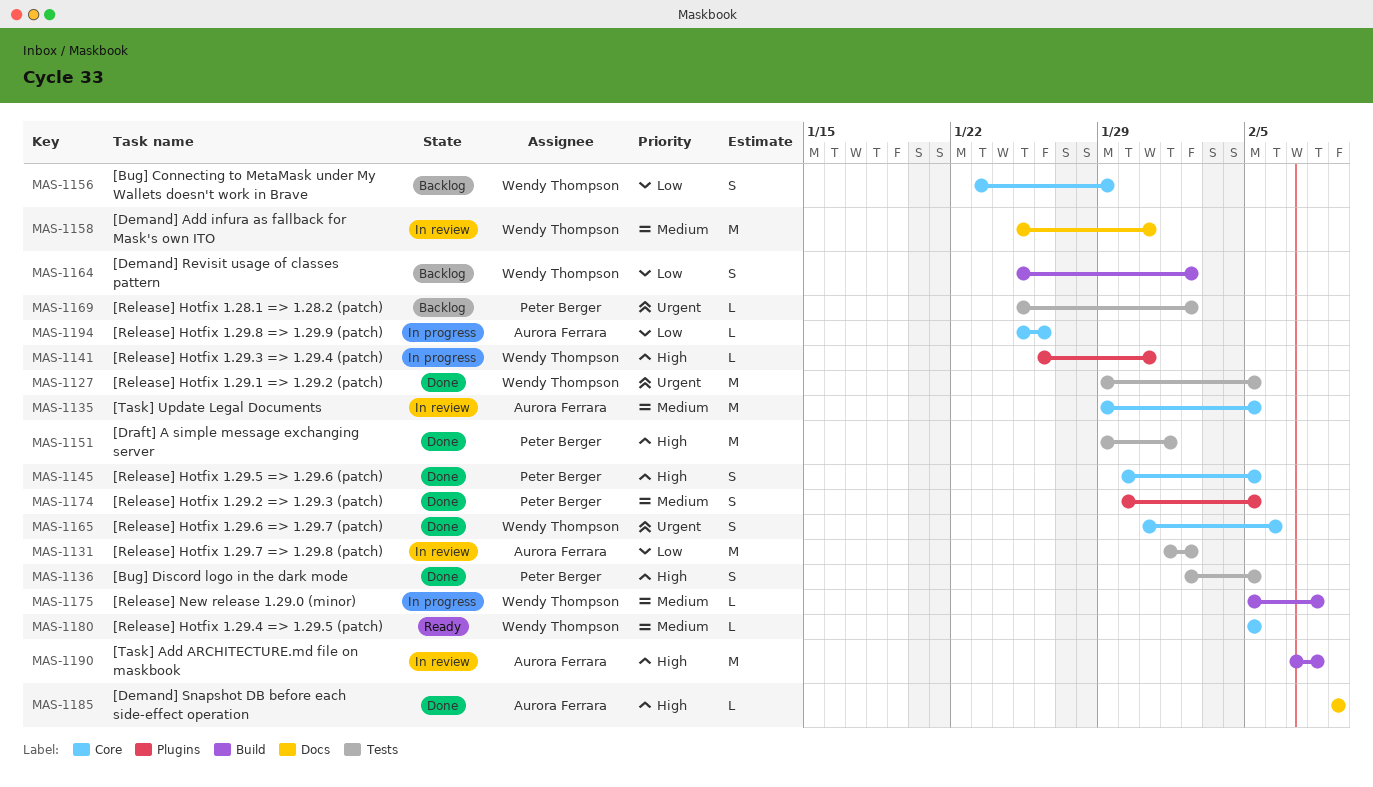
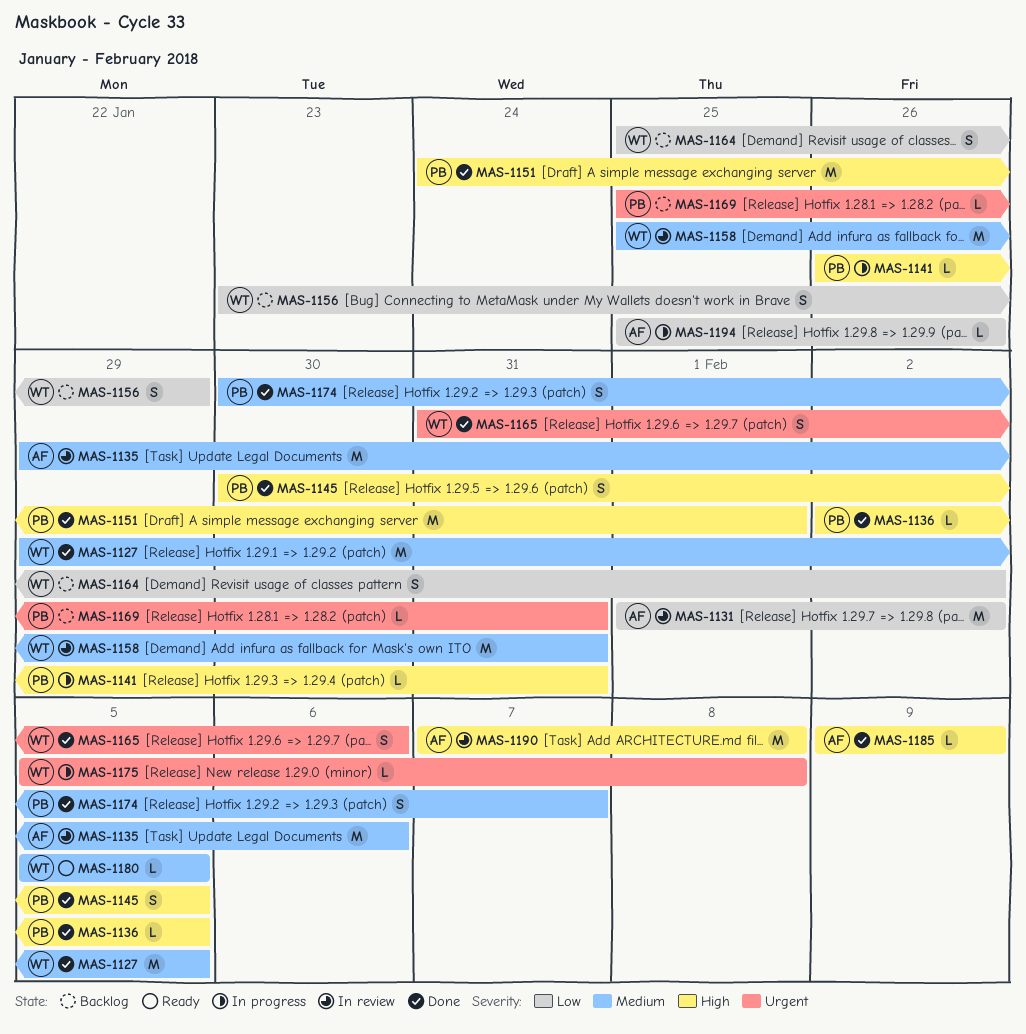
MAS-1127, priority: Urgent -> Medium
MAS-1135, due: Feb 5 -> Feb 6
MAS-1136, estimate: S -> L
MAS-1141, owner: Wendy Thompson -> Peter Berger
MAS-1151, start: Jan 29 -> Jan 24
MAS-1169, due: Feb 2 -> Jan 31
MAS-1174, due: Feb 5 -> Feb 7
MAS-1175, priority: Medium -> Urgent

